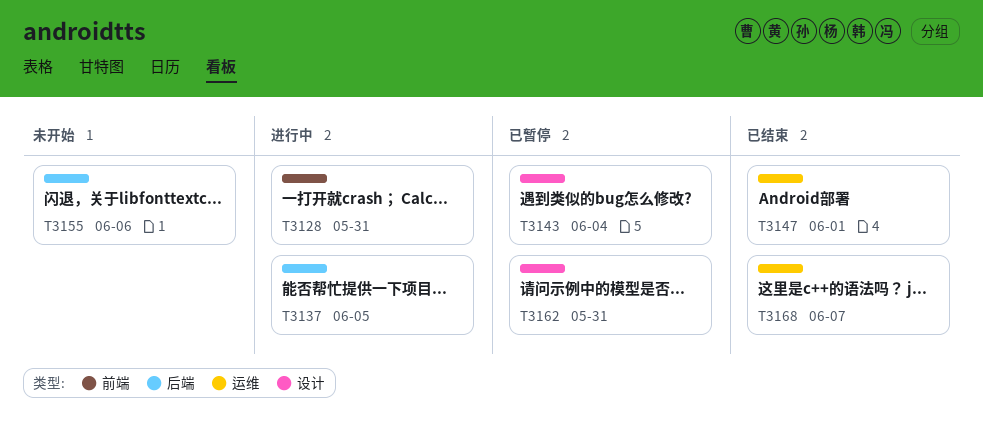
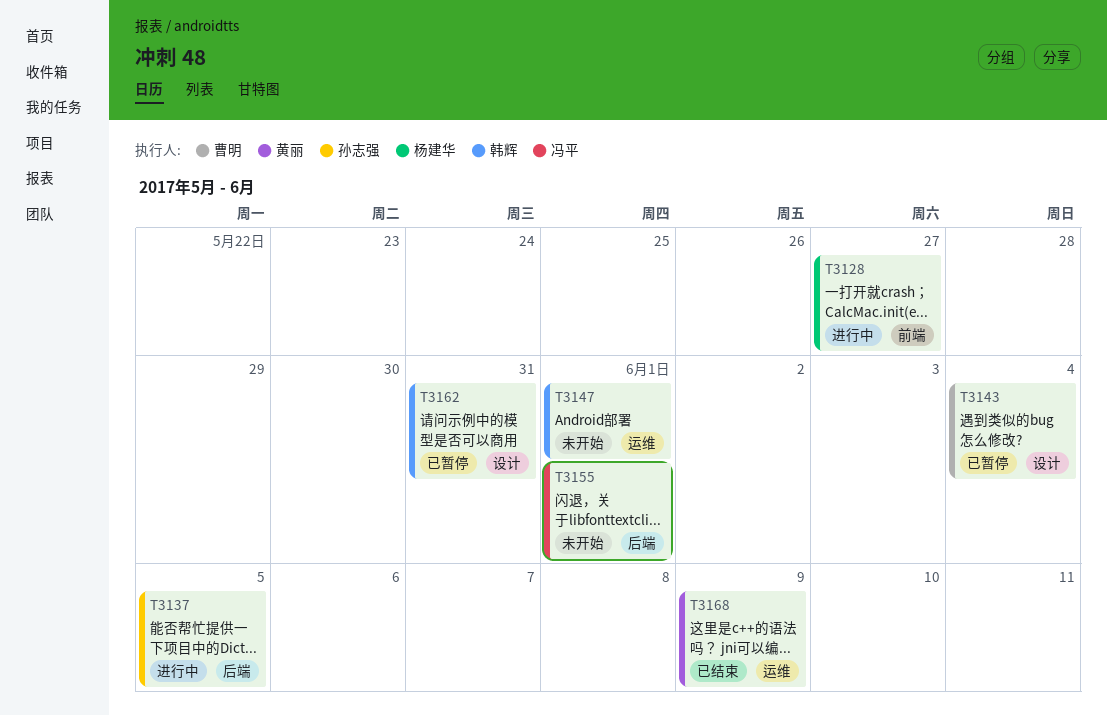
T3128, due: May 31 -> May 27
T3147, status: 已结束 -> 未开始
T3155, due: Jun 6 -> Jun 1
T3168, due: Jun 7 -> Jun 9

